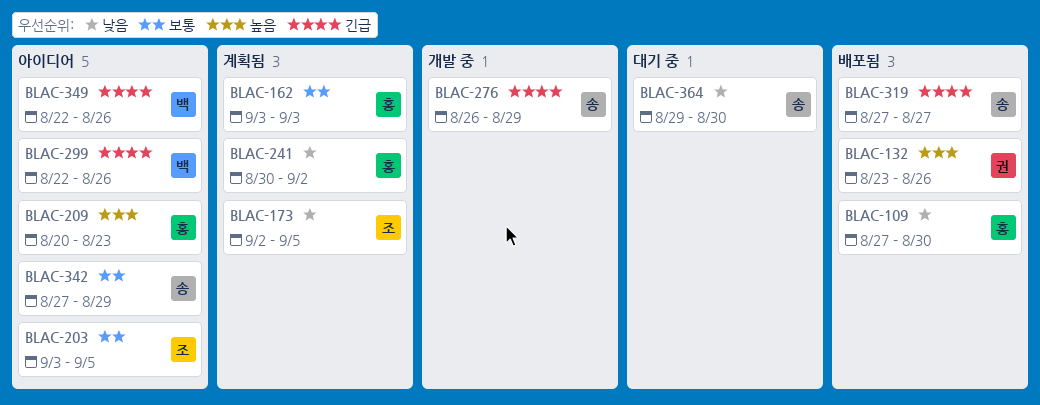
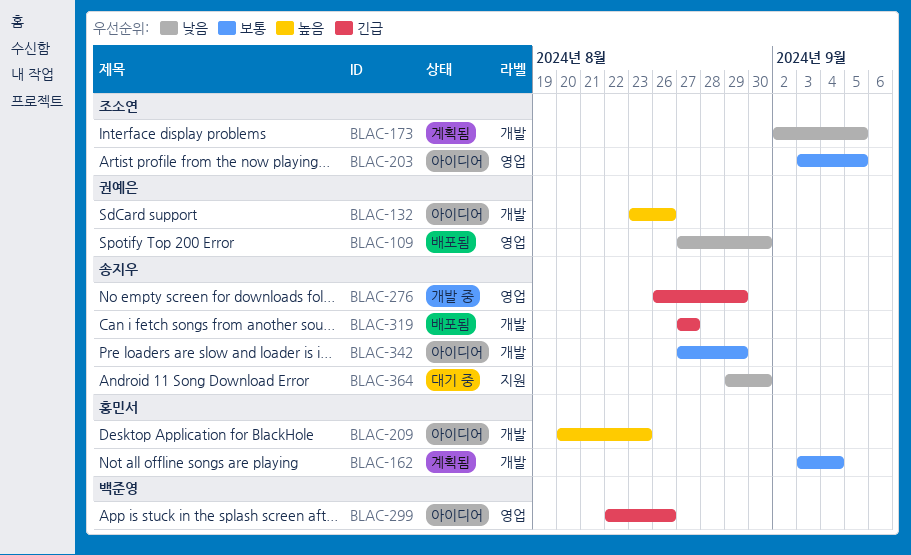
BLAC-109, owner: 홍민서 -> 권예은
BLAC-132, status: 배포됨 -> 아이디어
BLAC-162, due: Sep 3 -> Sep 4
BLAC-241: present -> none
BLAC-349: present -> none

